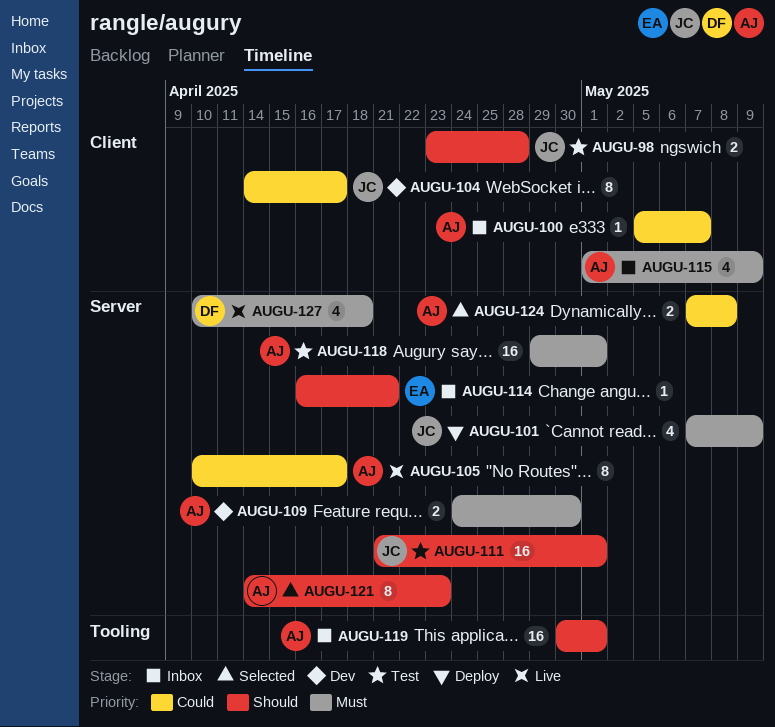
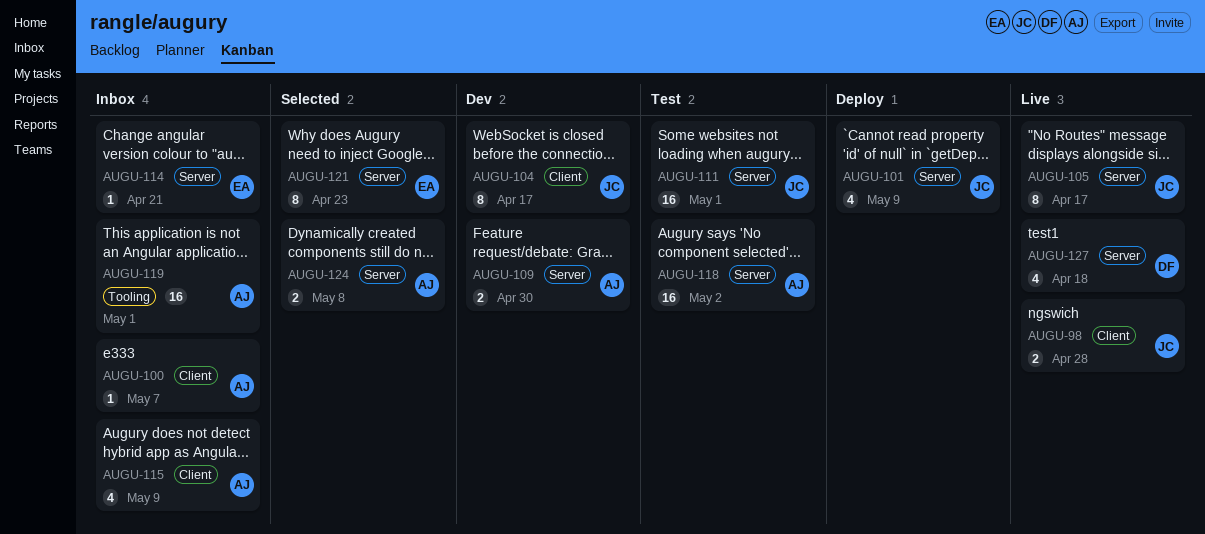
AUGU-98, status: Test -> Live
AUGU-105, owner: AJ -> JC
AUGU-118, due: May 1 -> May 2
AUGU-121, owner: AJ -> EA

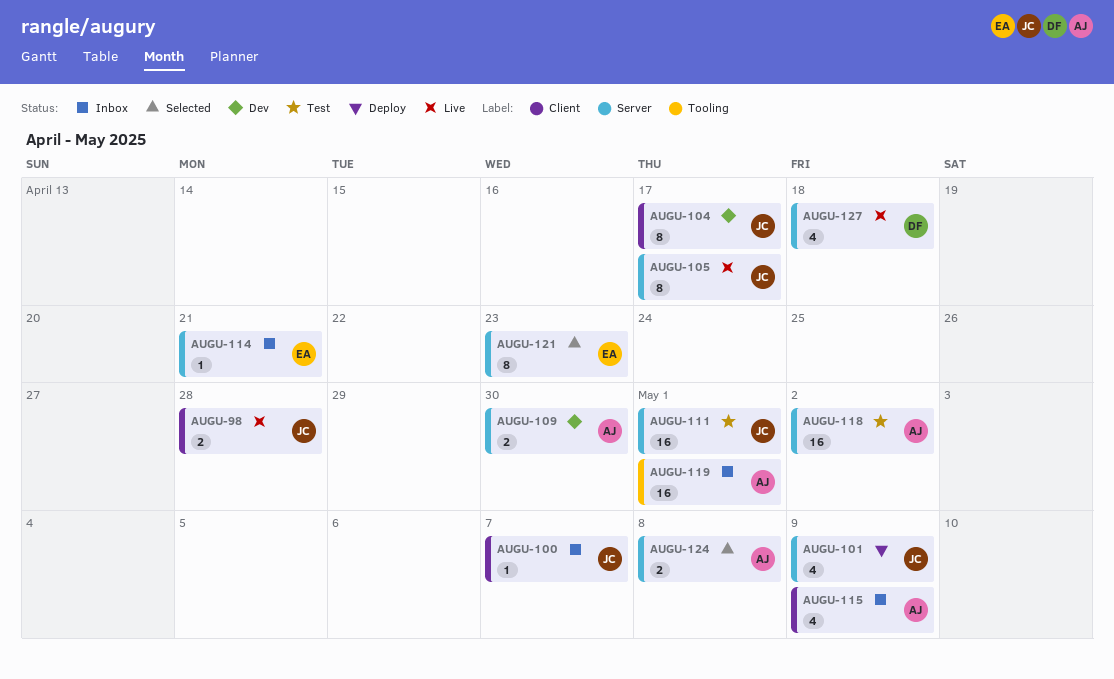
AUGU-100, owner: AJ -> JC

